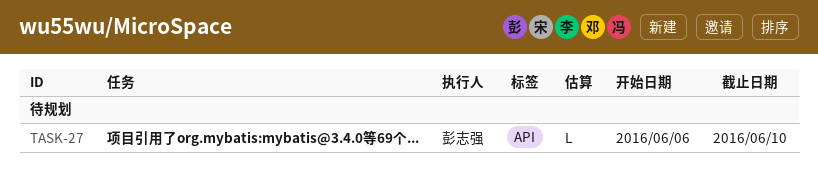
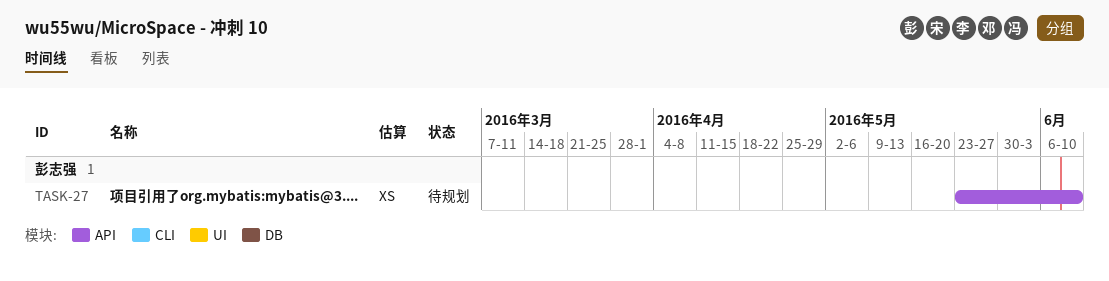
TASK-27, estimate: L -> XS
TASK-27, start: Jun 6 -> May 23

